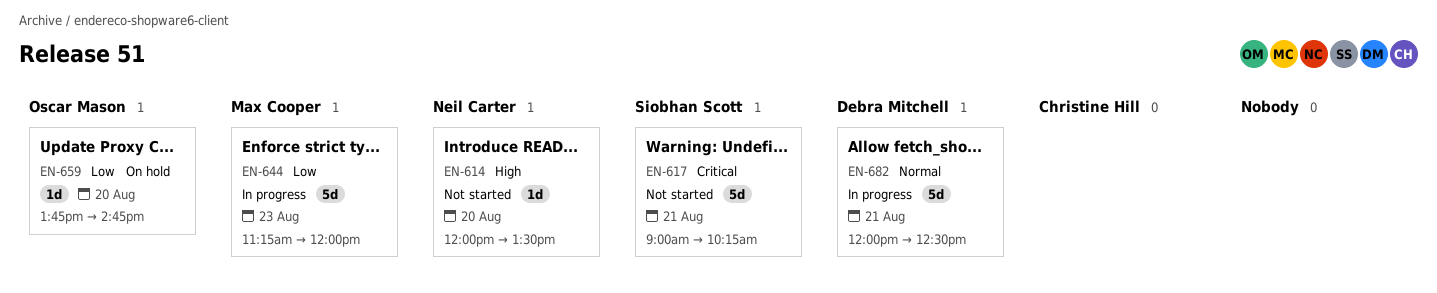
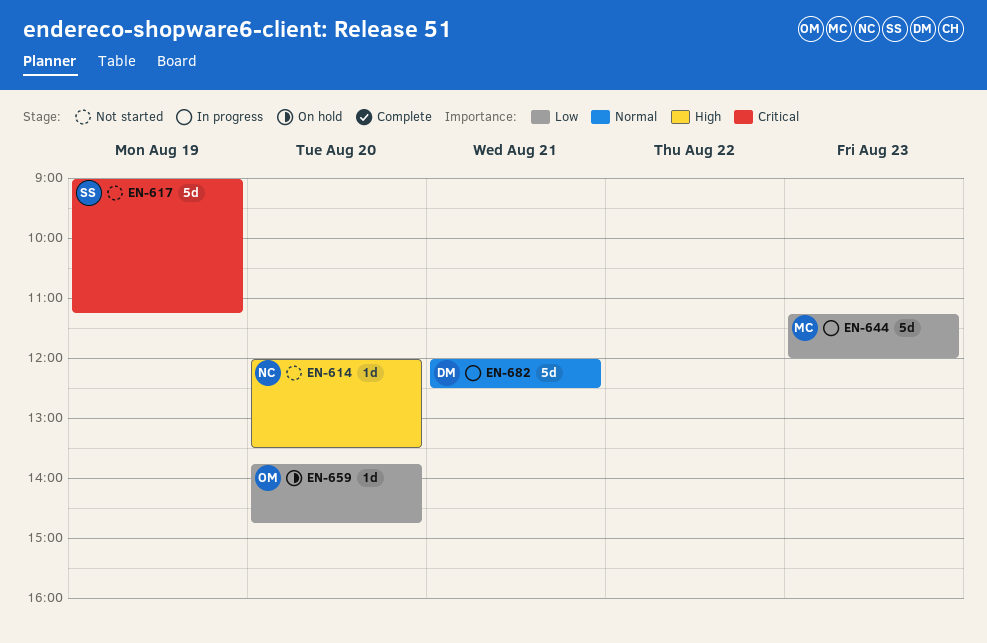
EN-617, day: Aug 21 -> Aug 19
EN-617, ends: 10:15 -> 11:15

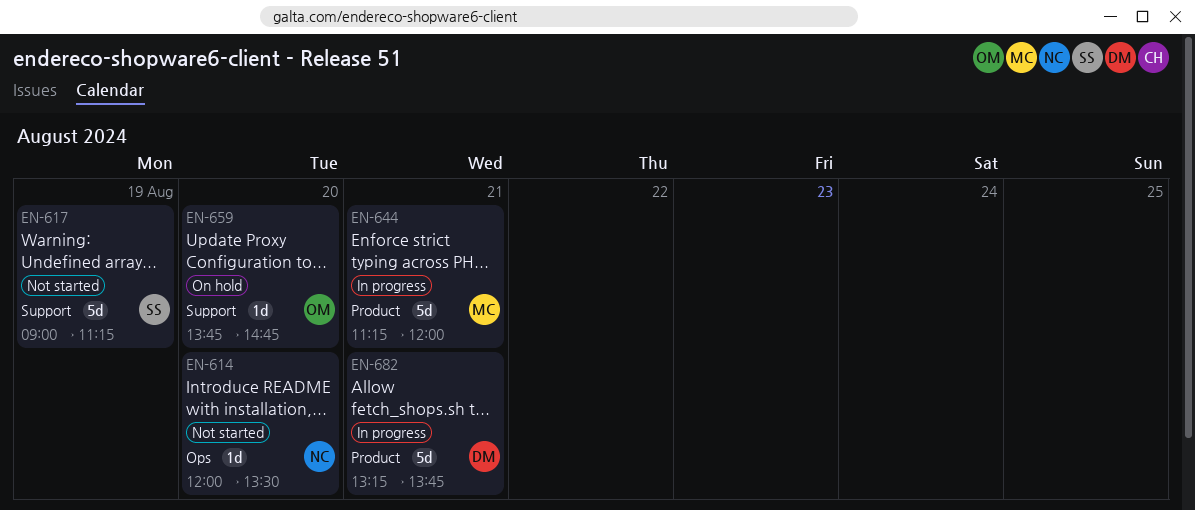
EN-644, day: Aug 23 -> Aug 21
EN-682, begins: 12:00 -> 13:15
EN-682, ends: 12:30 -> 13:45

